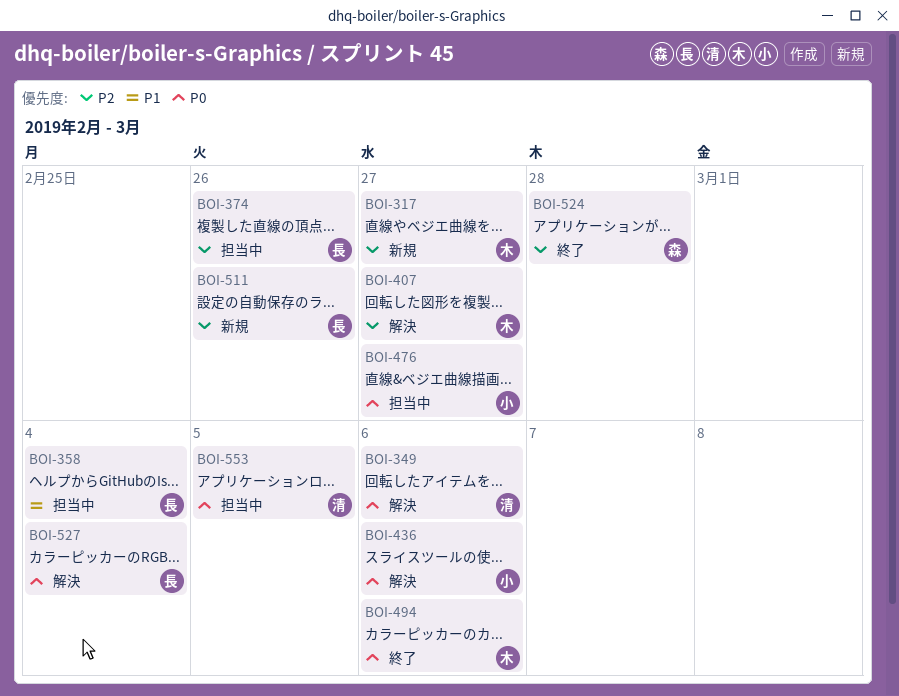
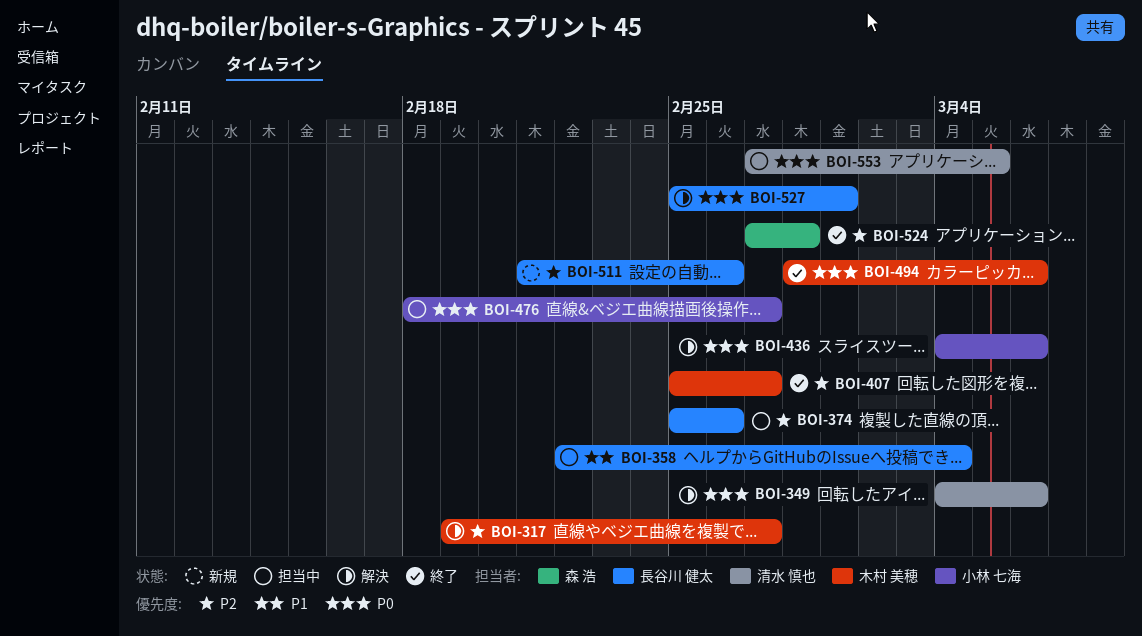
BOI-317, status: 新規 -> 解決
BOI-407, status: 解決 -> 終了
BOI-527, due: Mar 4 -> Mar 1

